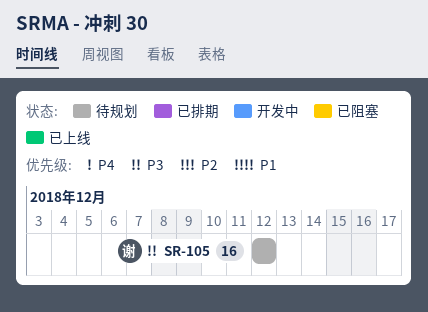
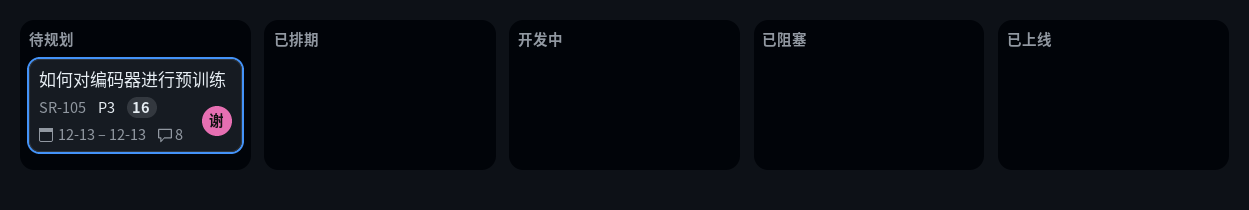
SR-105, start: Dec 12 -> Dec 13
SR-105, due: Dec 12 -> Dec 13

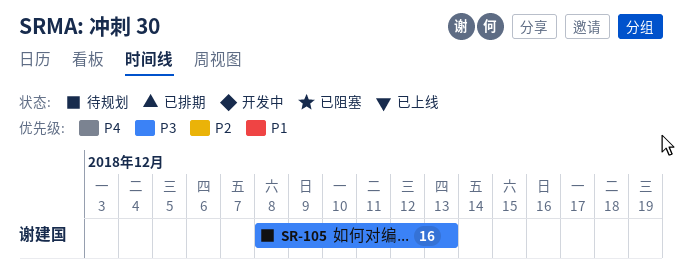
SR-105, start: Dec 13 -> Dec 8

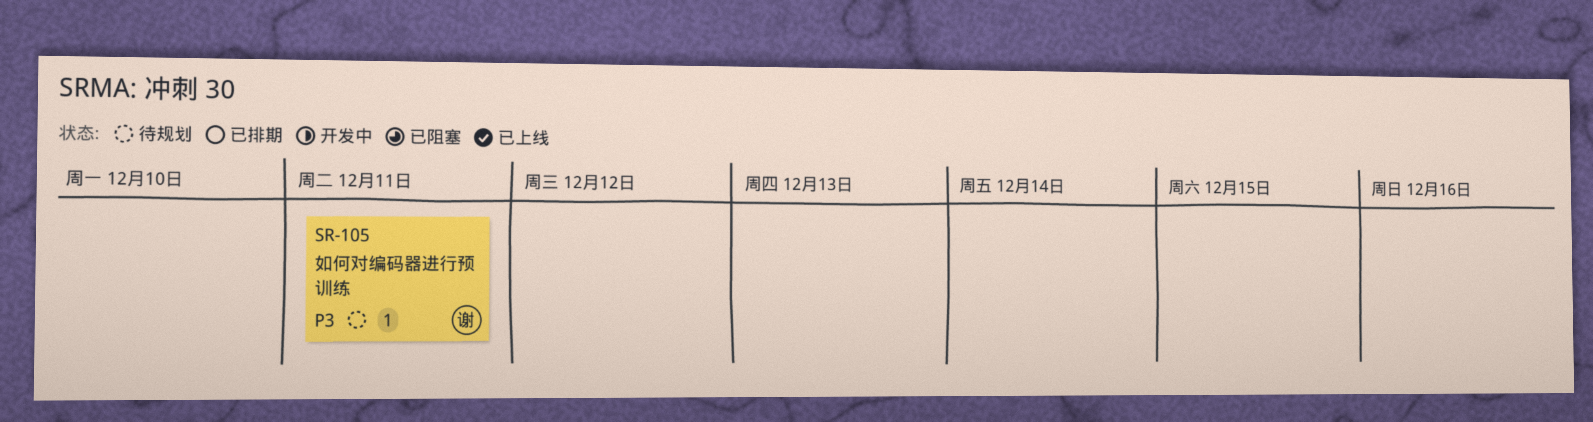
SR-105, estimate: 16 -> 1
SR-105, due: Dec 13 -> Dec 11

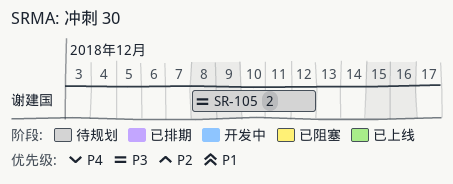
SR-105, estimate: 1 -> 2
SR-105, due: Dec 11 -> Dec 12

